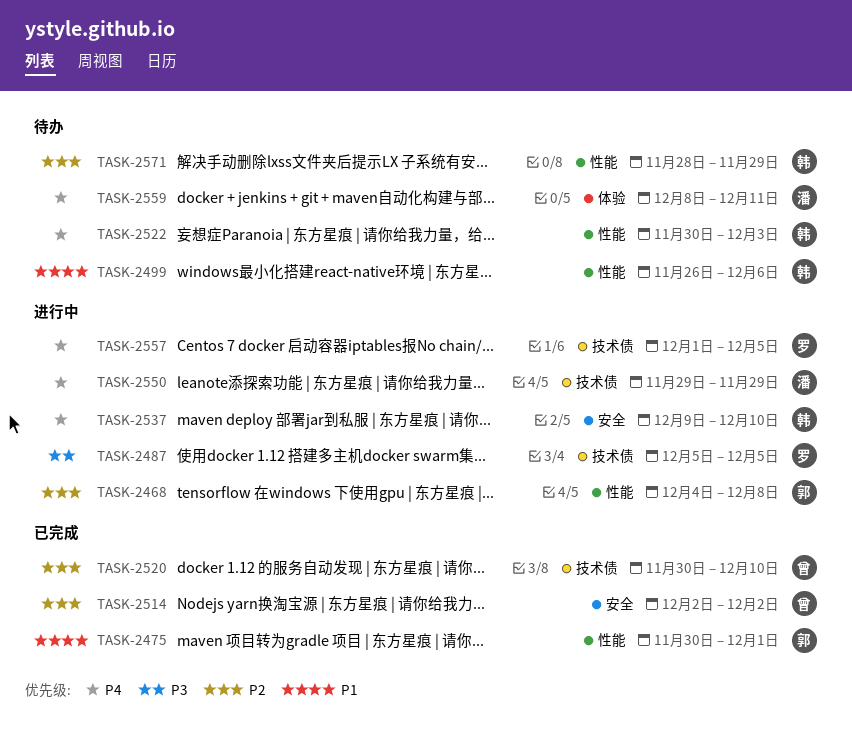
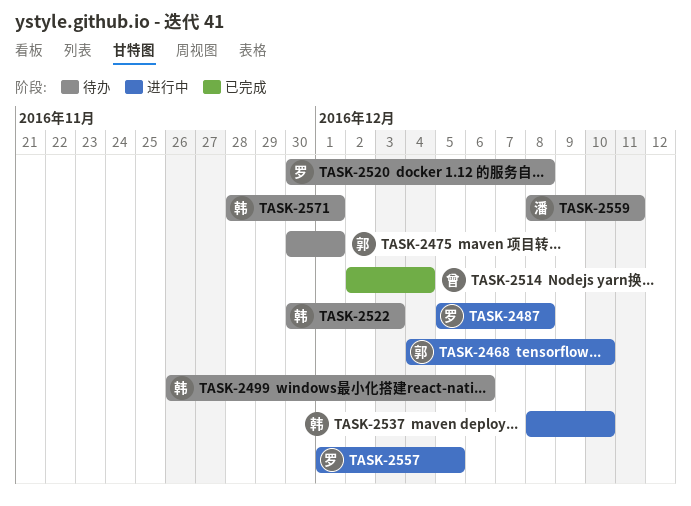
TASK-2468, due: Dec 8 -> Dec 10
TASK-2475, status: 已完成 -> 待办
TASK-2487, due: Dec 5 -> Dec 8
TASK-2514, due: Dec 2 -> Dec 4
TASK-2520, status: 已完成 -> 待办
TASK-2520, owner: 曾 -> 罗
TASK-2520, due: Dec 10 -> Dec 8
TASK-2537, start: Dec 9 -> Dec 8
TASK-2550: present -> none
TASK-2571, due: Nov 29 -> Dec 1

